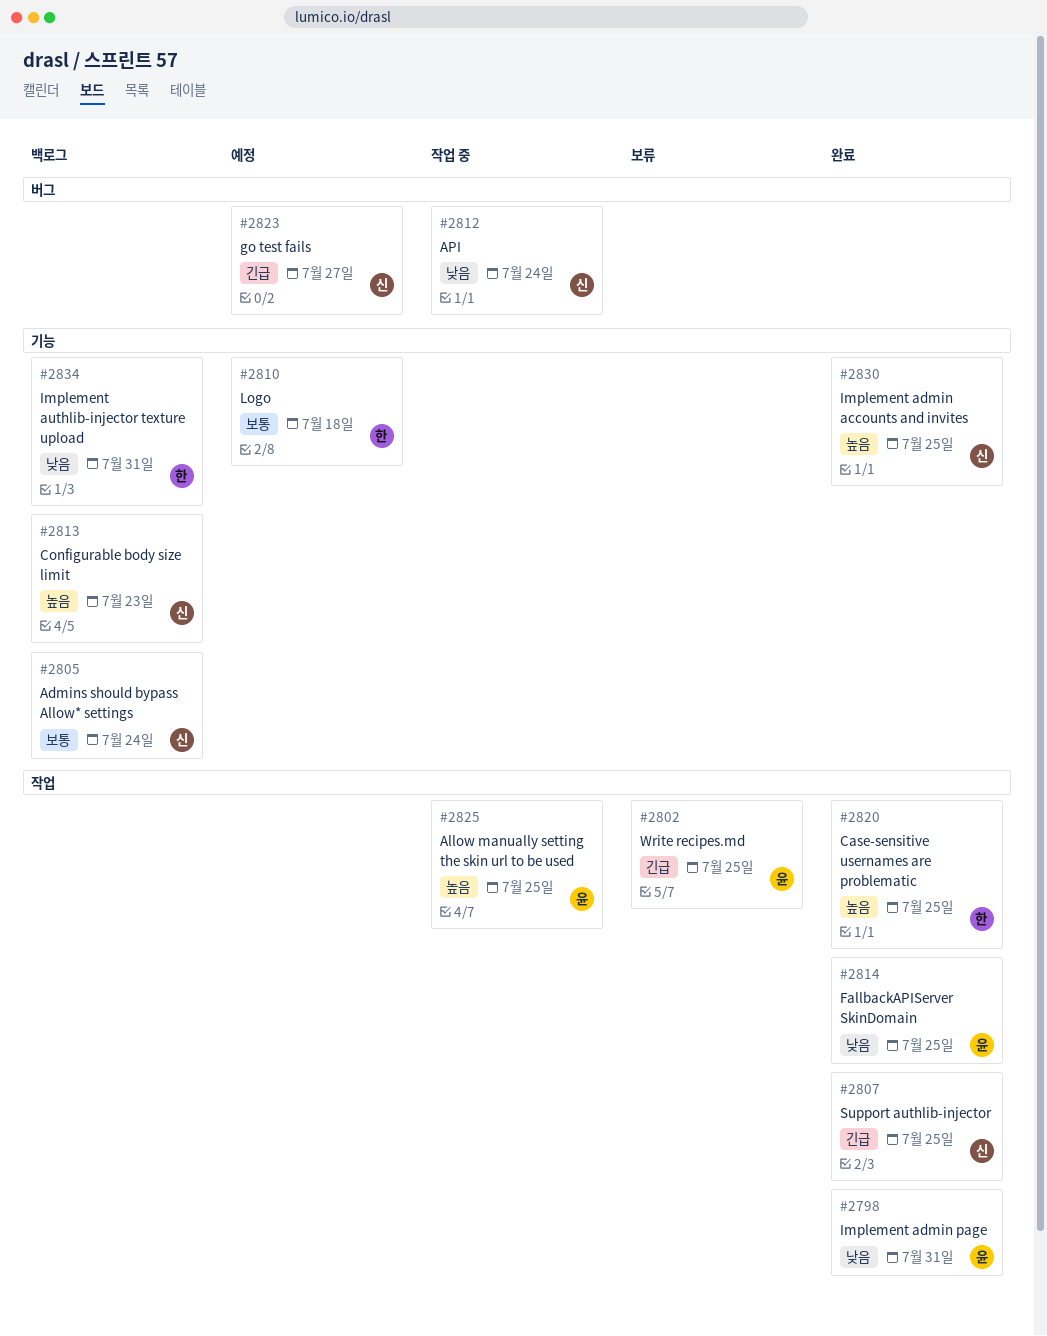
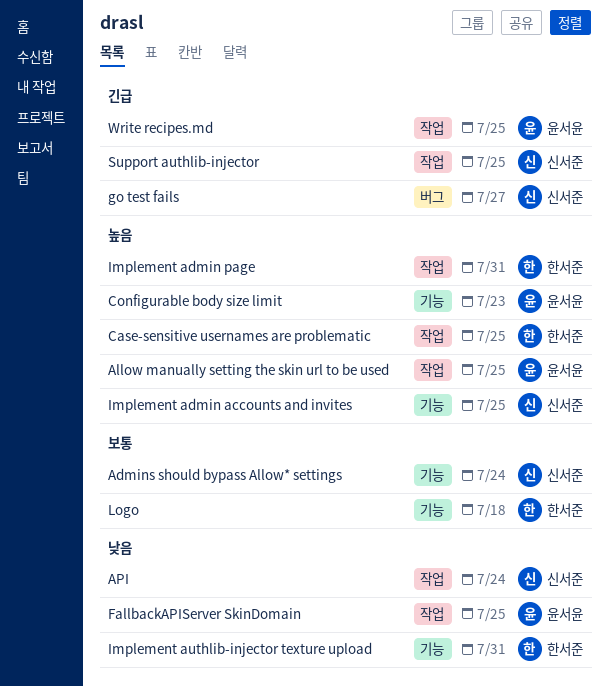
API, label: 버그 -> 작업
Configurable body size limit, owner: 신서준 -> 윤서윤
Implement admin page, owner: 윤서윤 -> 한서준
Implement admin page, priority: 낮음 -> 높음

